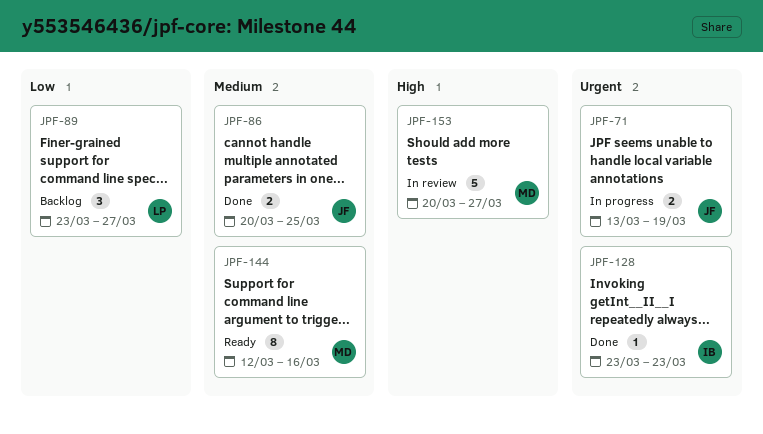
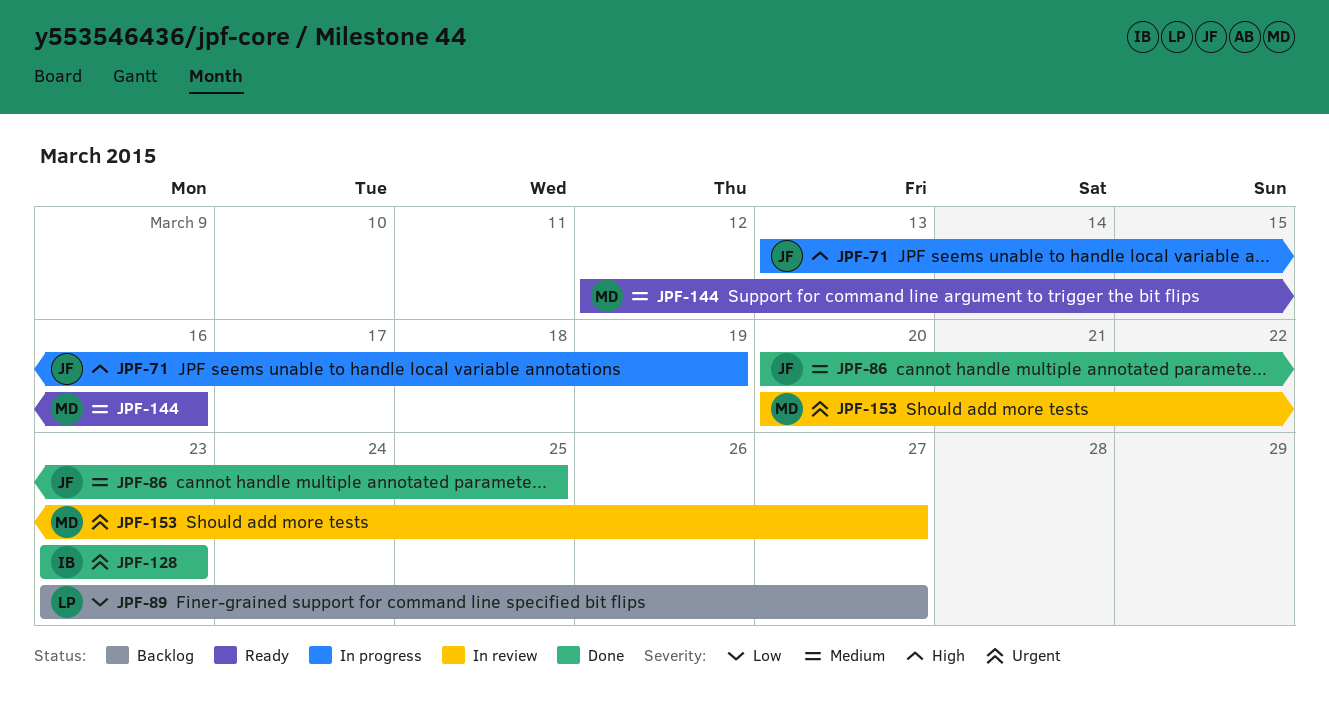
JPF-71, priority: Urgent -> High
JPF-153, priority: High -> Urgent

